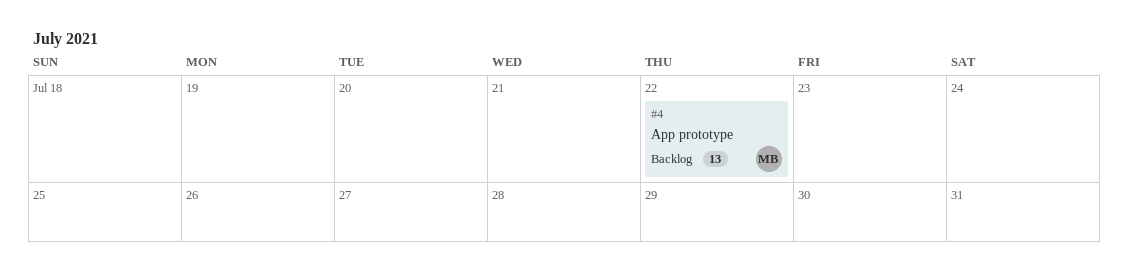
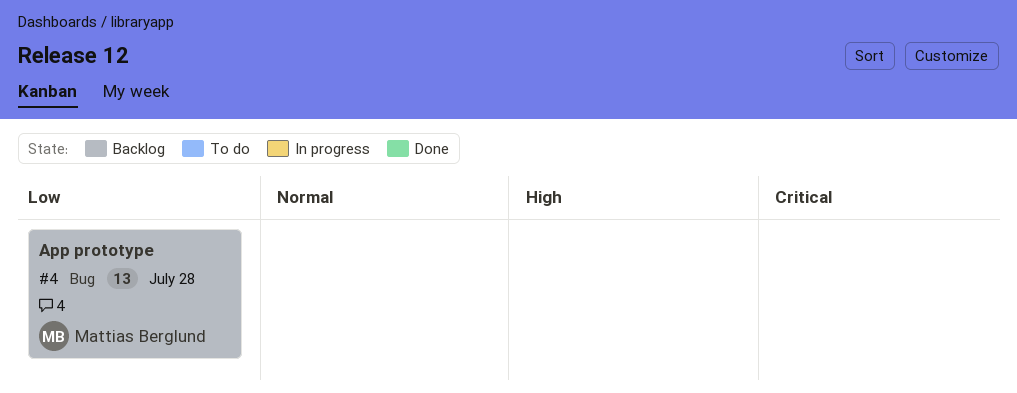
#4, due: Jul 22 -> Jul 28

